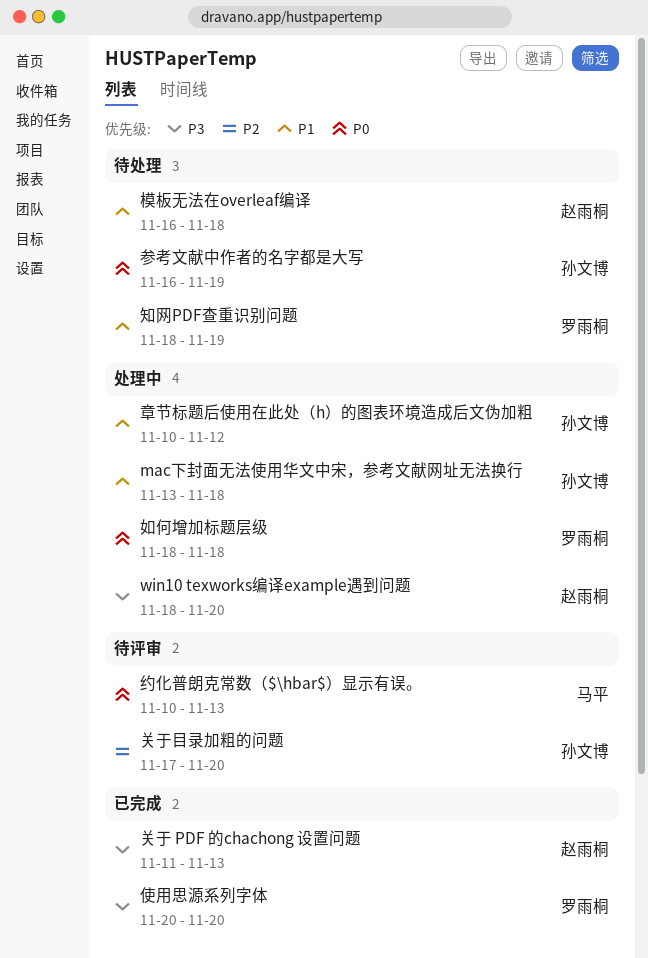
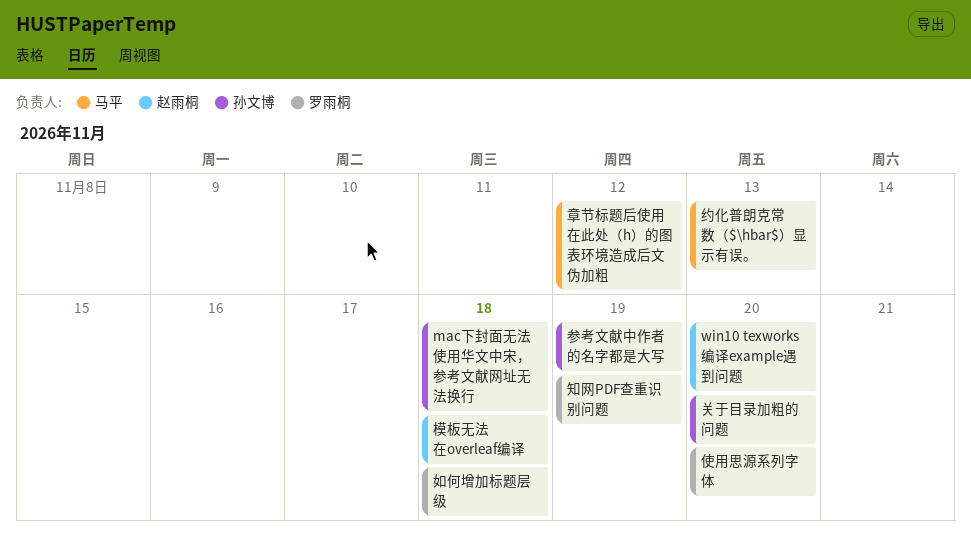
关于 PDF 的chachong 设置问题: present -> none
章节标题后使用在此处（h）的图表环境造成后文伪加粗, owner: 孙文博 -> 马平

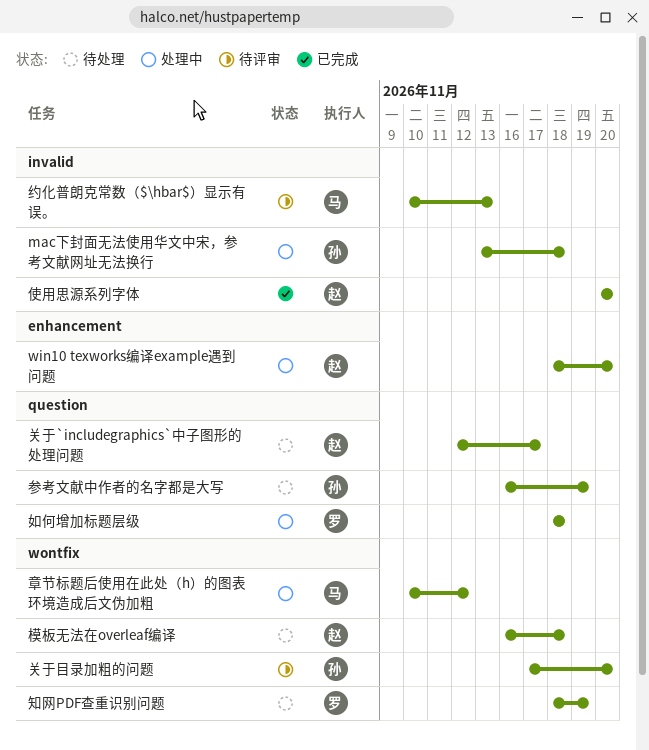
使用思源系列字体, owner: 罗雨桐 -> 赵雨桐
关于`includegraphics`中子图形的处理问题: none -> present

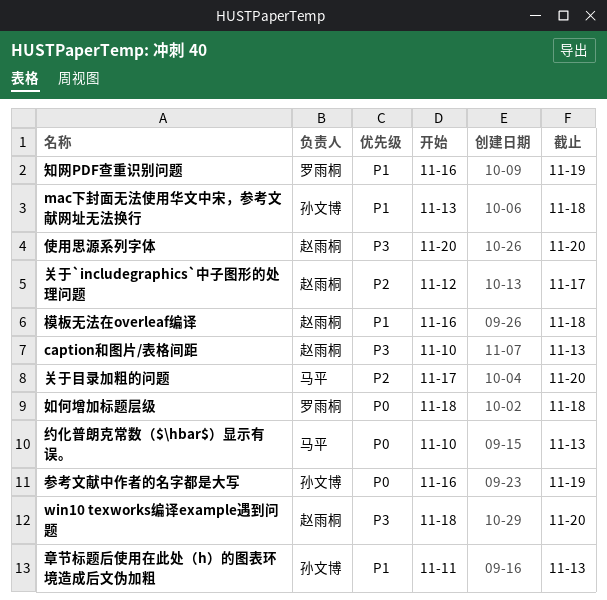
caption和图片/表格间距: none -> present
关于目录加粗的问题, owner: 孙文博 -> 马平
知网PDF查重识别问题, start: Nov 18 -> Nov 16
章节标题后使用在此处（h）的图表环境造成后文伪加粗, owner: 马平 -> 孙文博
章节标题后使用在此处（h）的图表环境造成后文伪加粗, start: Nov 10 -> Nov 11
章节标题后使用在此处（h）的图表环境造成后文伪加粗, due: Nov 12 -> Nov 13

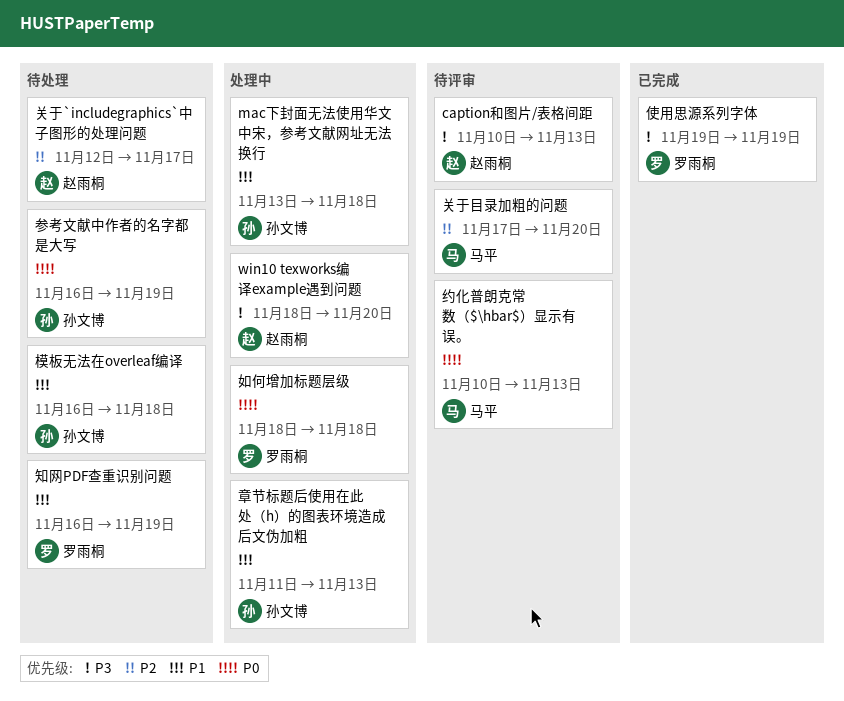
使用思源系列字体, owner: 赵雨桐 -> 罗雨桐
使用思源系列字体, start: Nov 20 -> Nov 19
使用思源系列字体, due: Nov 20 -> Nov 19
模板无法在overleaf编译, owner: 赵雨桐 -> 孙文博

